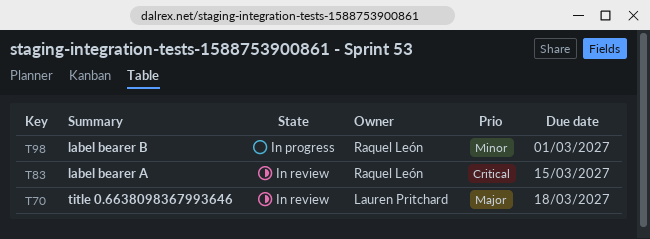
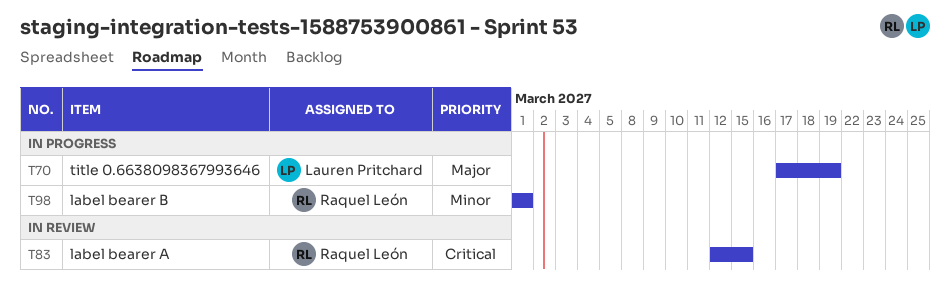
T70, status: In review -> In progress
T70, due: Mar 18 -> Mar 19

